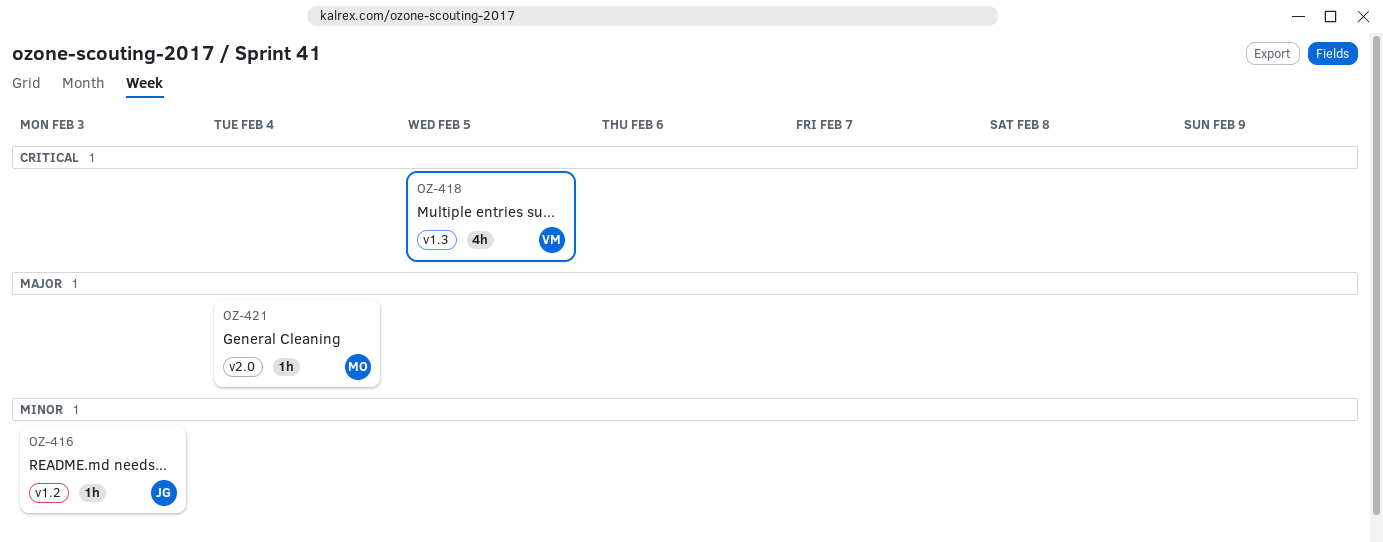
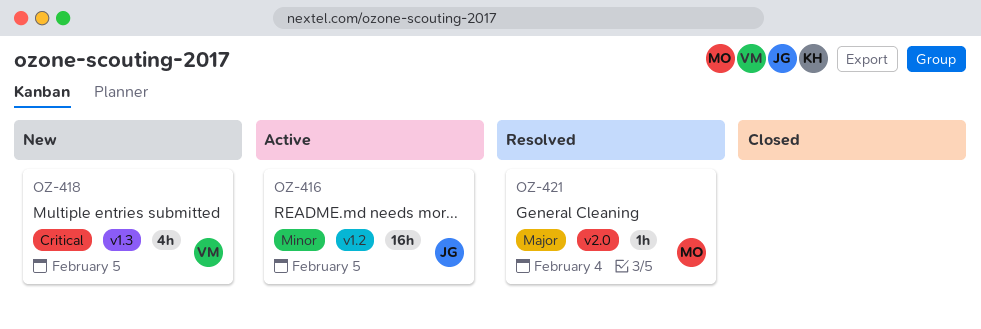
OZ-416, estimate: 1h -> 16h
OZ-416, due: Feb 3 -> Feb 5

